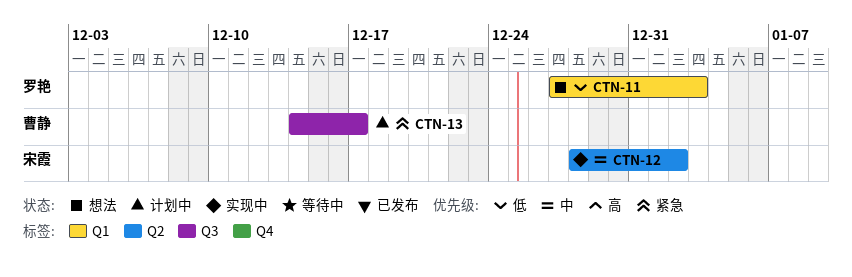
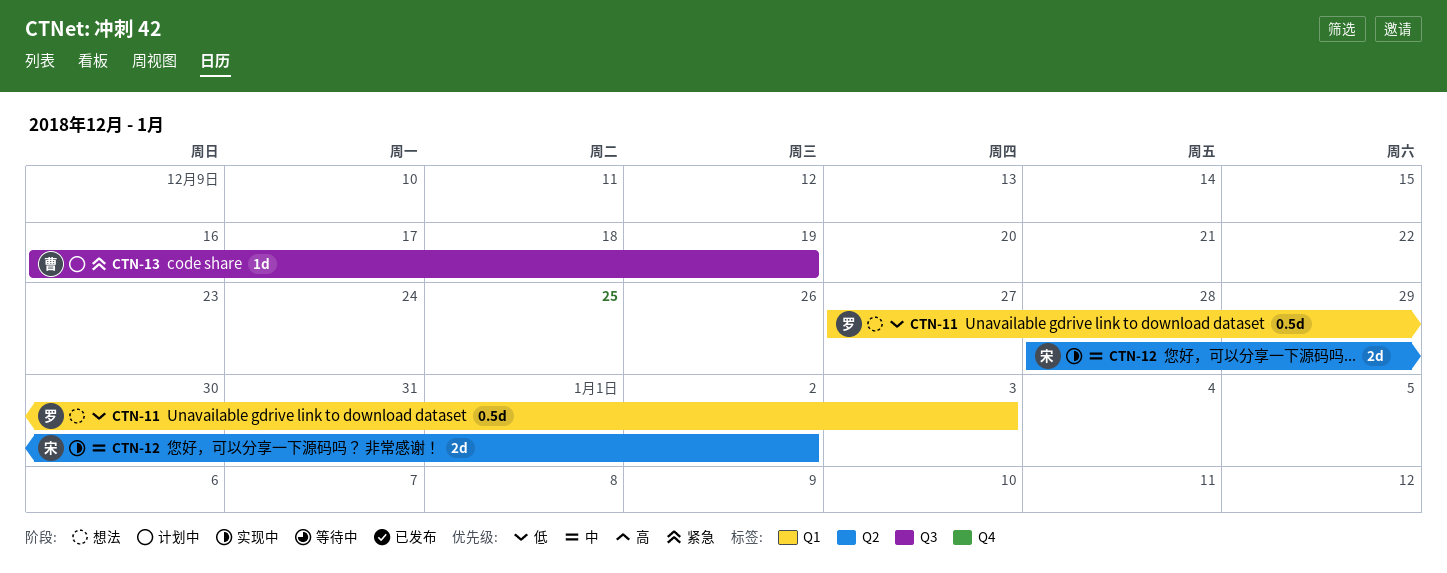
CTN-13, start: Dec 14 -> Dec 16
CTN-13, due: Dec 17 -> Dec 19

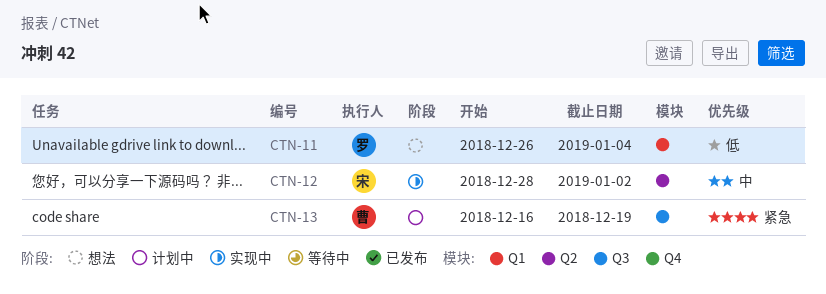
CTN-11, start: Dec 27 -> Dec 26
CTN-11, due: Jan 3 -> Jan 4

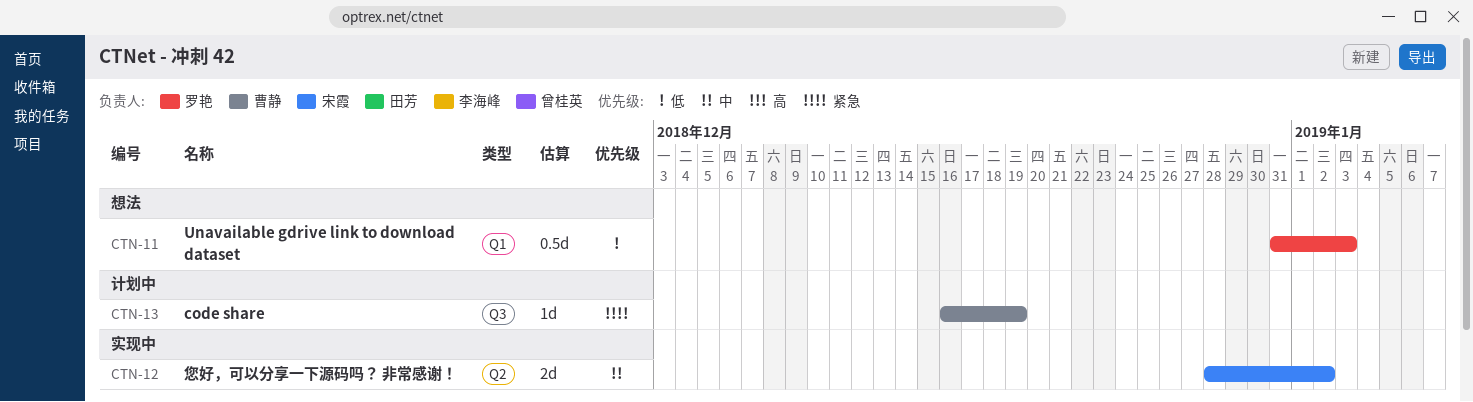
CTN-11, start: Dec 26 -> Dec 31
CTN-11, due: Jan 4 -> Jan 3

